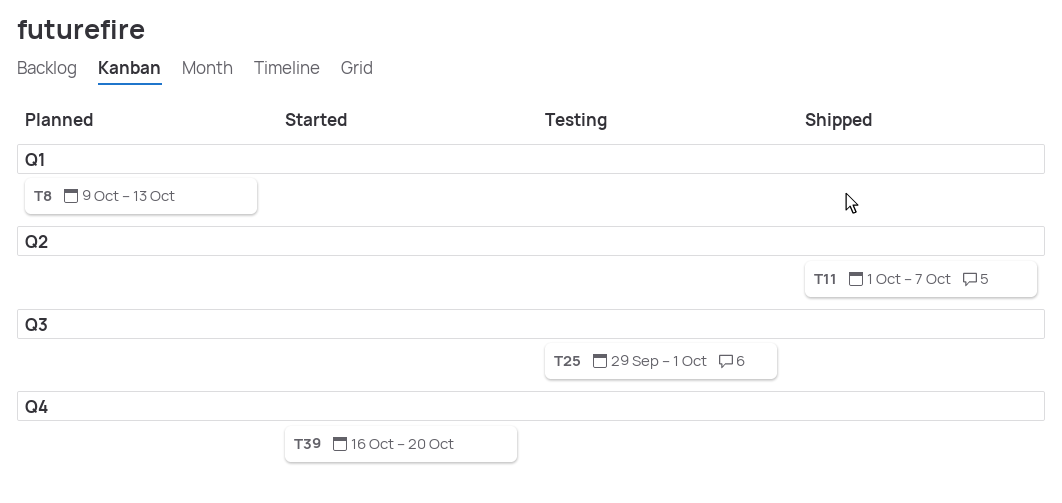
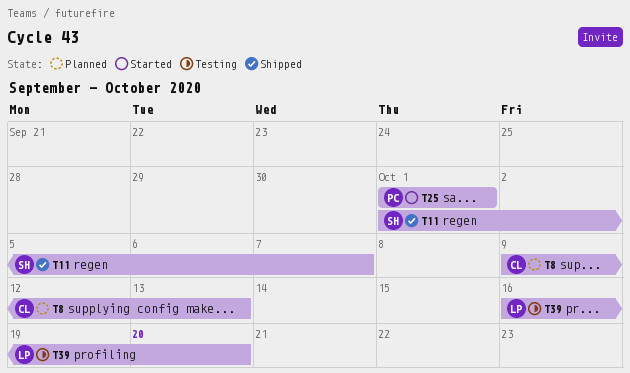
T25, status: Testing -> Started
T25, start: Sep 29 -> Oct 1
T39, status: Started -> Testing

